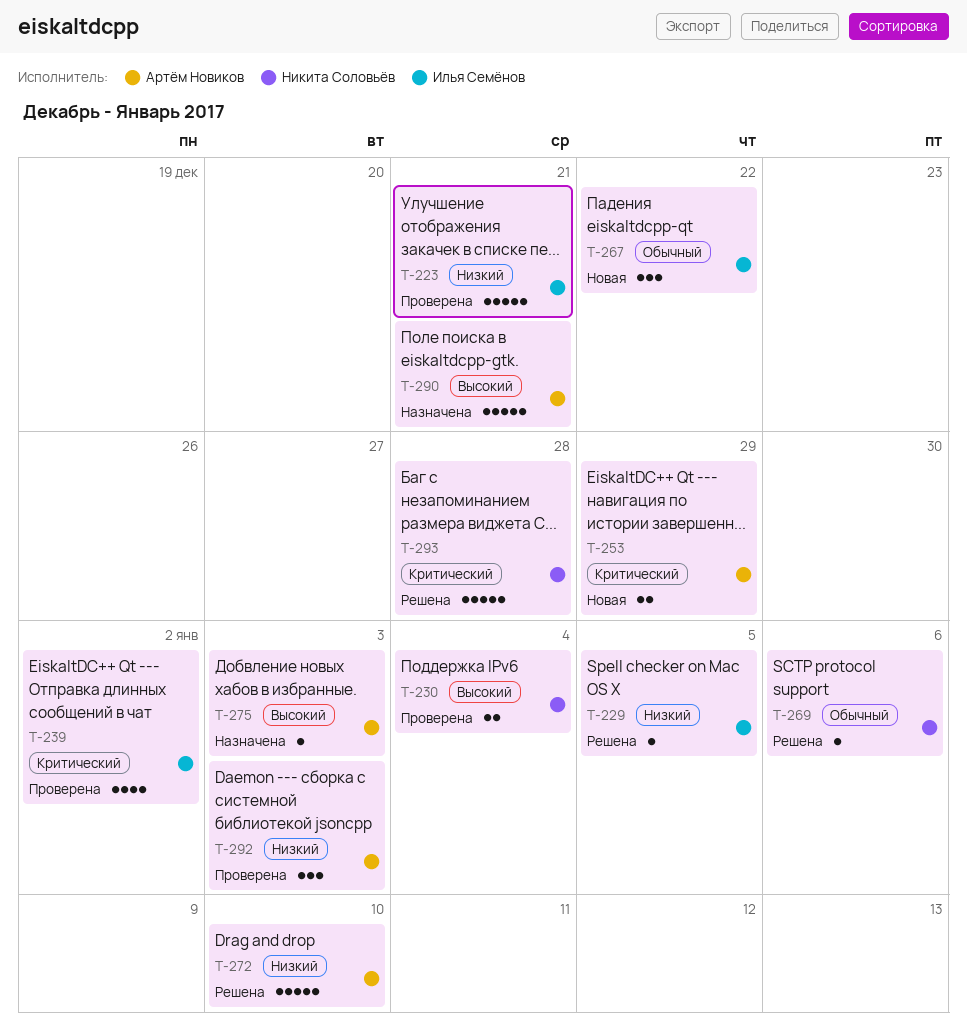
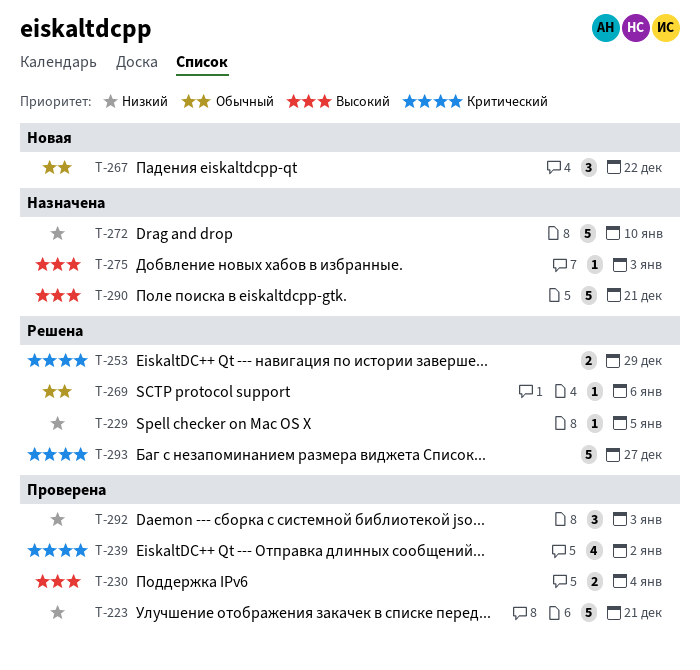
T-253, status: Новая -> Решена
T-272, status: Решена -> Назначена
T-293, due: Dec 28 -> Dec 27

